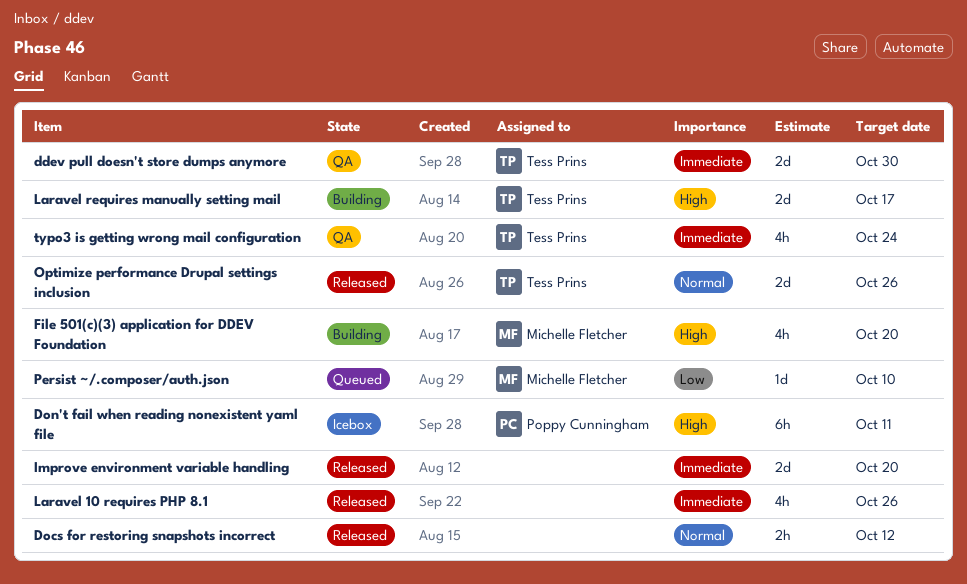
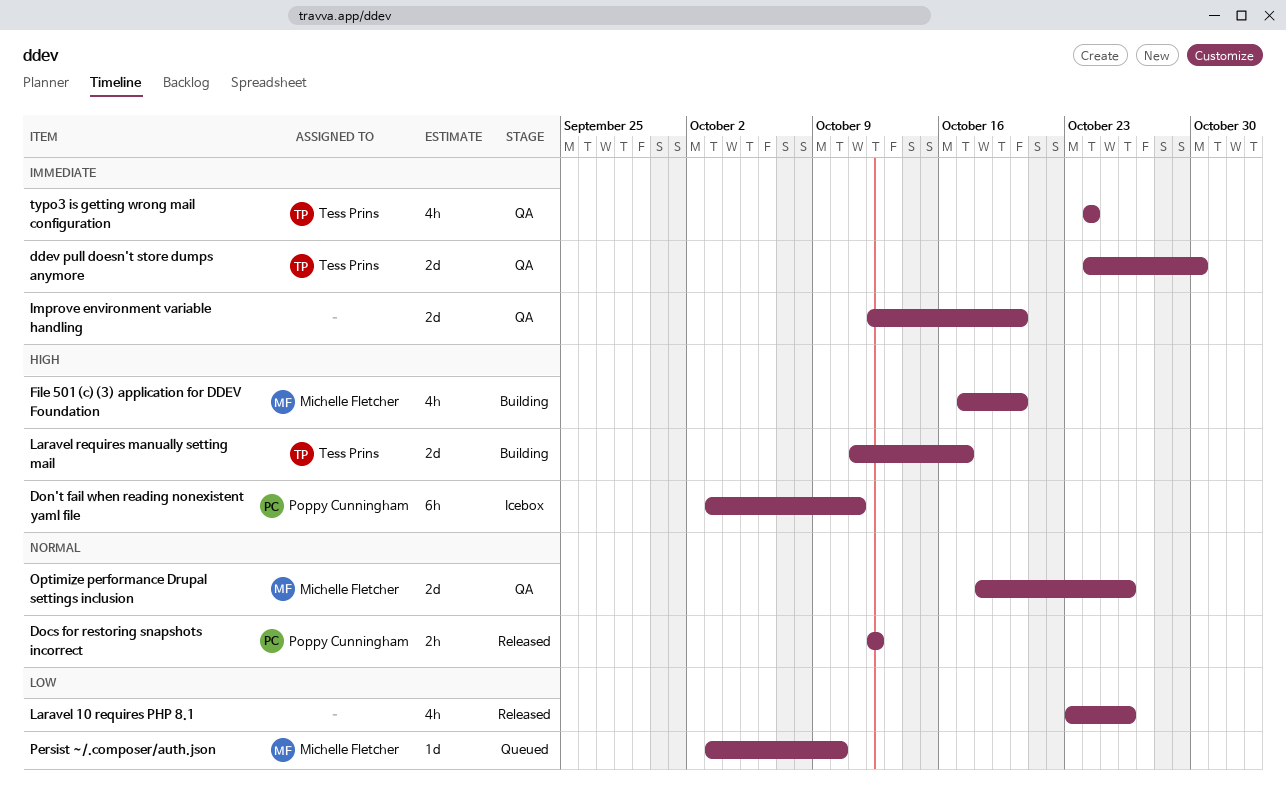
Docs for restoring snapshots incorrect, owner: none -> Poppy Cunningham
Improve environment variable handling, status: Released -> QA
Laravel 10 requires PHP 8.1, priority: Immediate -> Low
Optimize performance Drupal settings inclusion, status: Released -> QA
Optimize performance Drupal settings inclusion, owner: Tess Prins -> Michelle Fletcher

